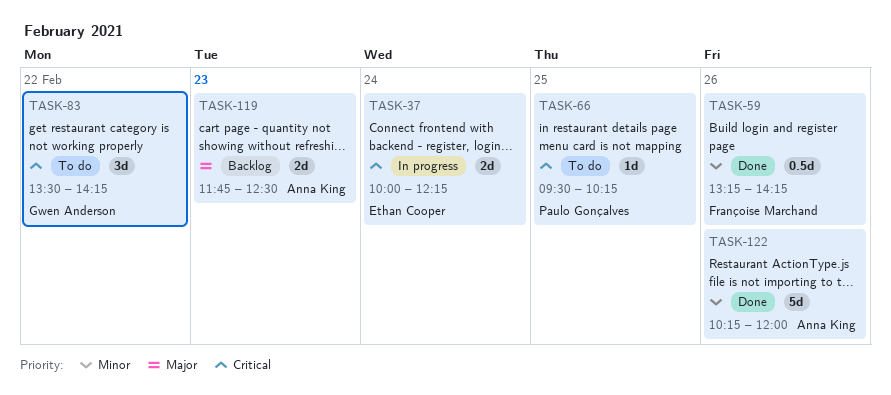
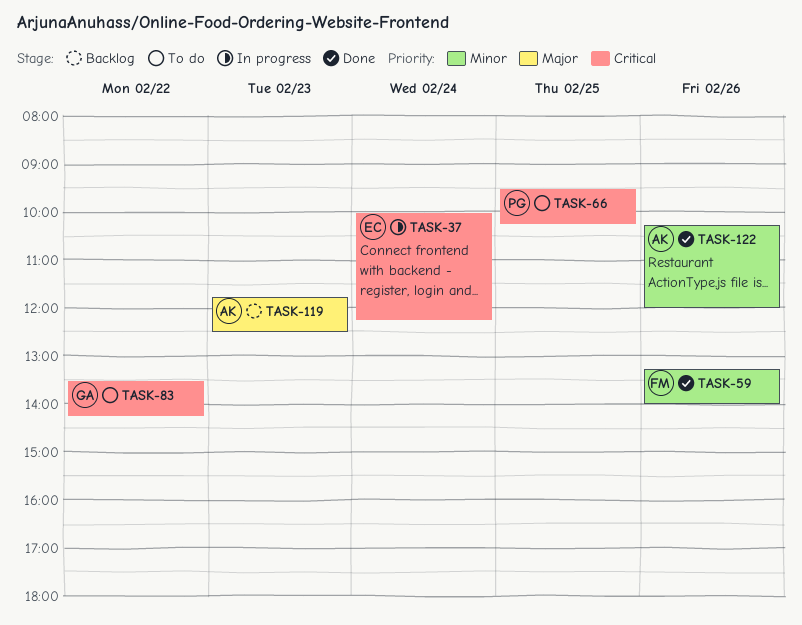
TASK-59, ends: 14:15 -> 14:00

